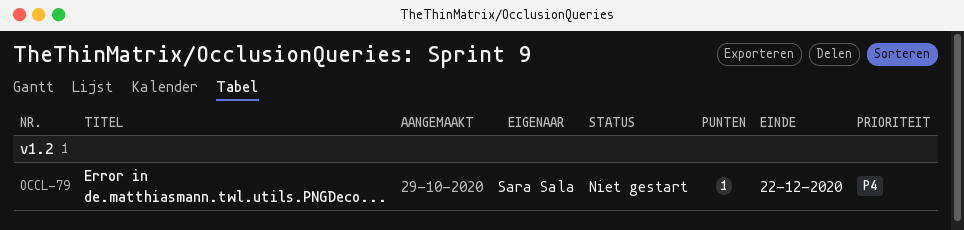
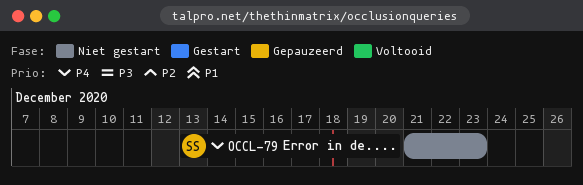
OCCL-79, due: Dec 22 -> Dec 23

